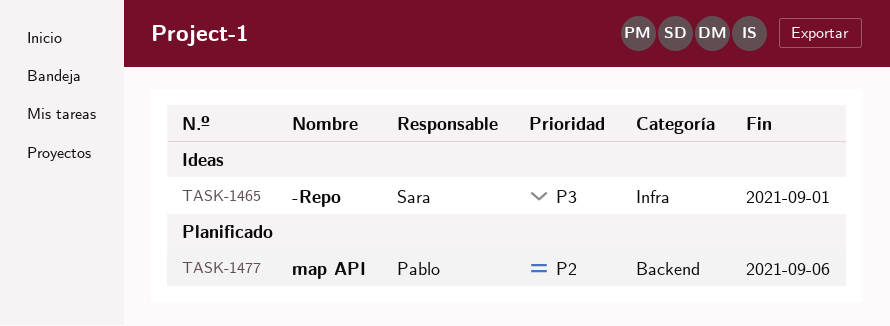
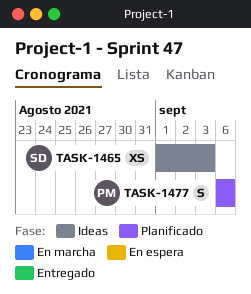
TASK-1465, due: Sep 1 -> Sep 3

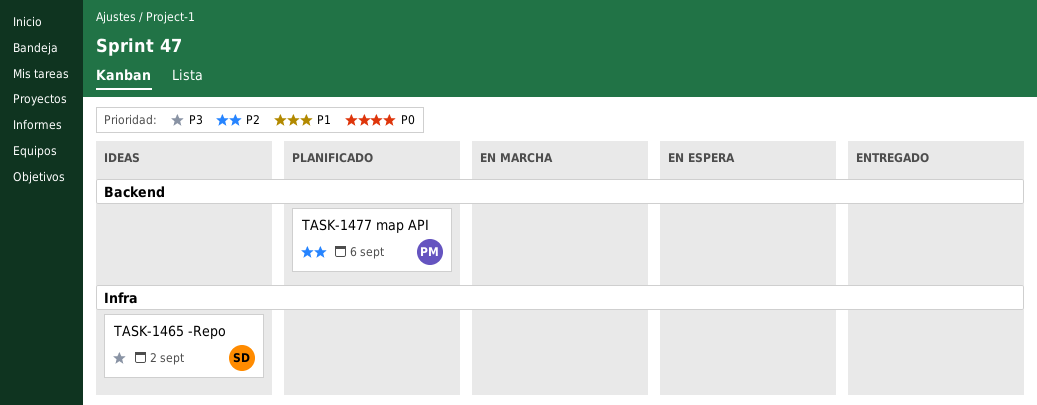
TASK-1465, due: Sep 3 -> Sep 2

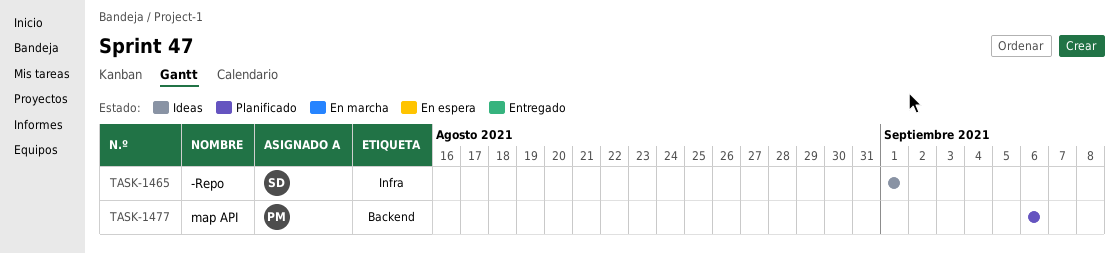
TASK-1465, due: Sep 2 -> Sep 1

